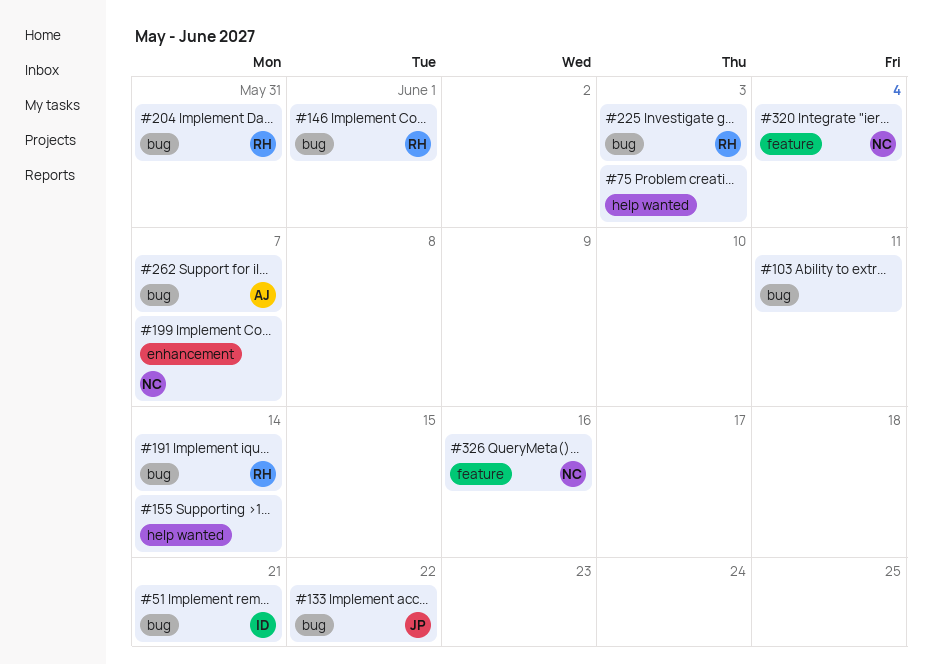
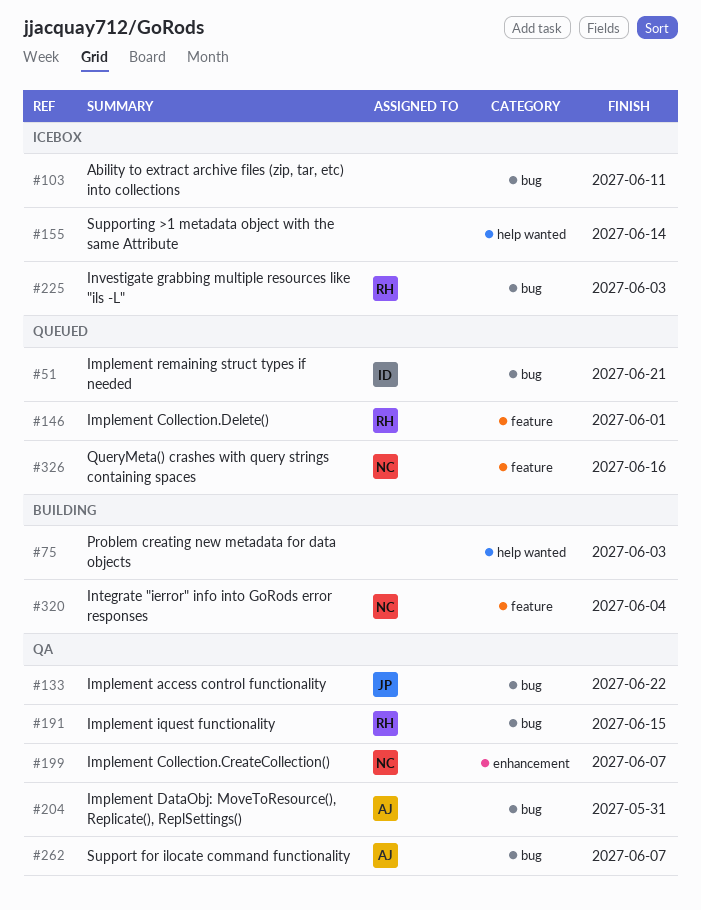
#146, label: bug -> feature
#191, due: Jun 14 -> Jun 15
#204, owner: RH -> AJ

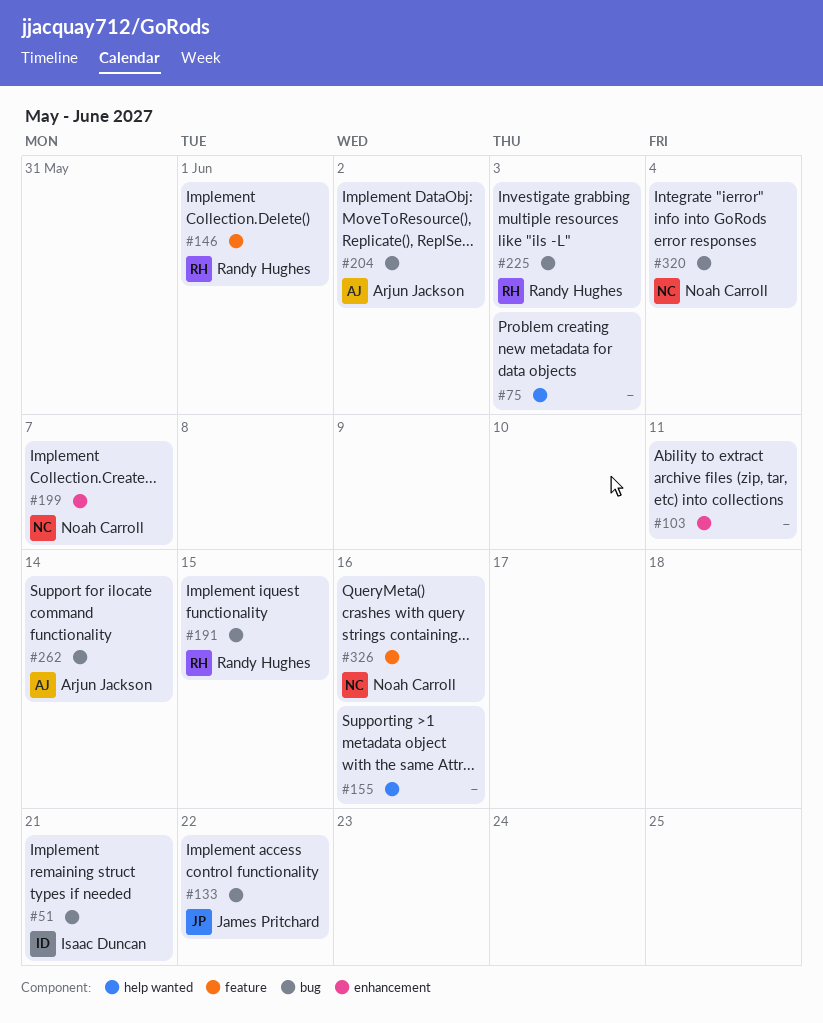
#103, label: bug -> enhancement
#155, due: Jun 14 -> Jun 16
#204, due: May 31 -> Jun 2
#262, due: Jun 7 -> Jun 14
#320, label: feature -> bug

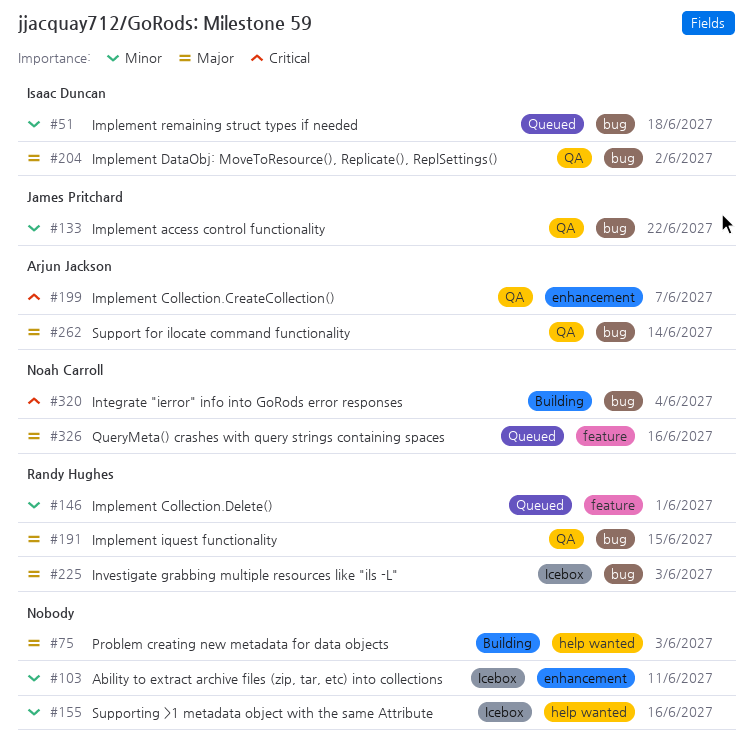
#51, due: Jun 21 -> Jun 18
#199, owner: Noah Carroll -> Arjun Jackson
#204, owner: Arjun Jackson -> Isaac Duncan

